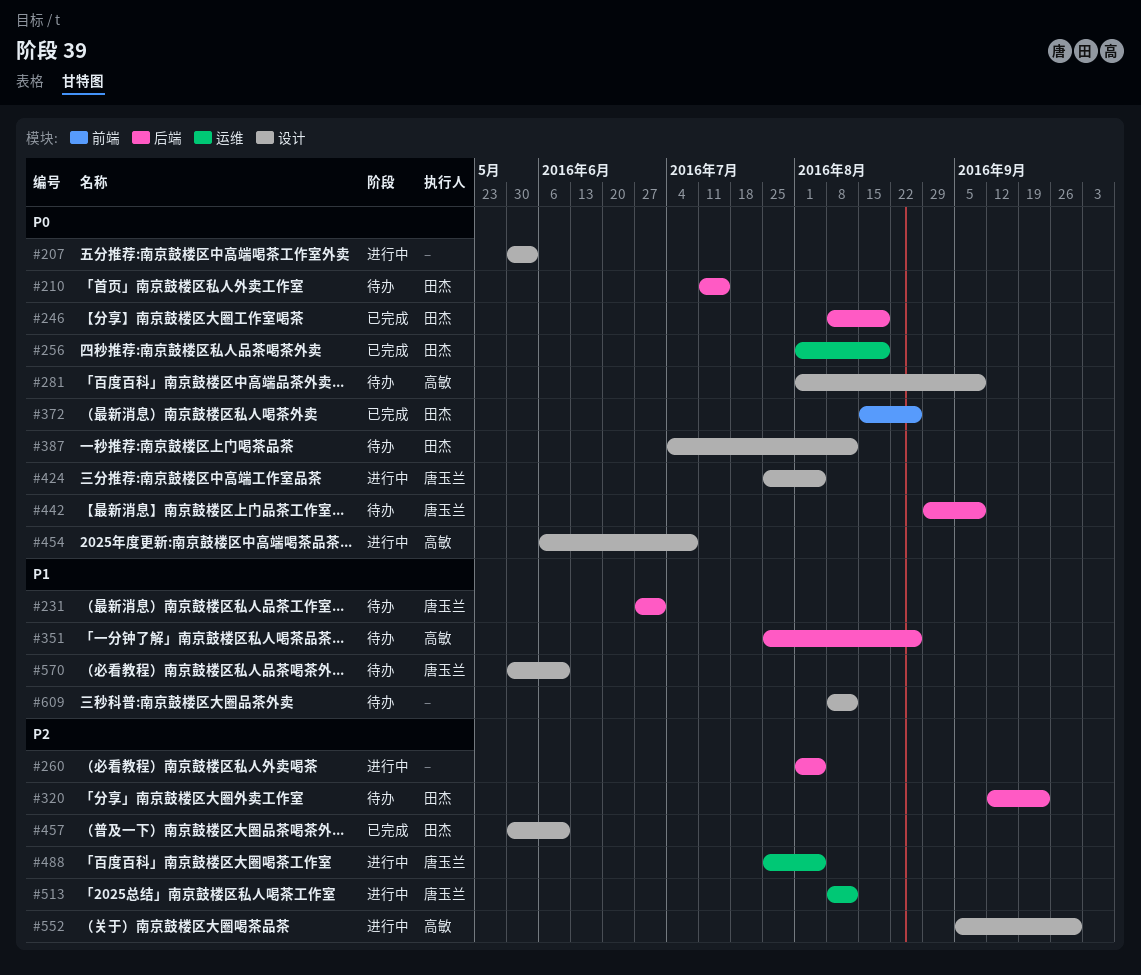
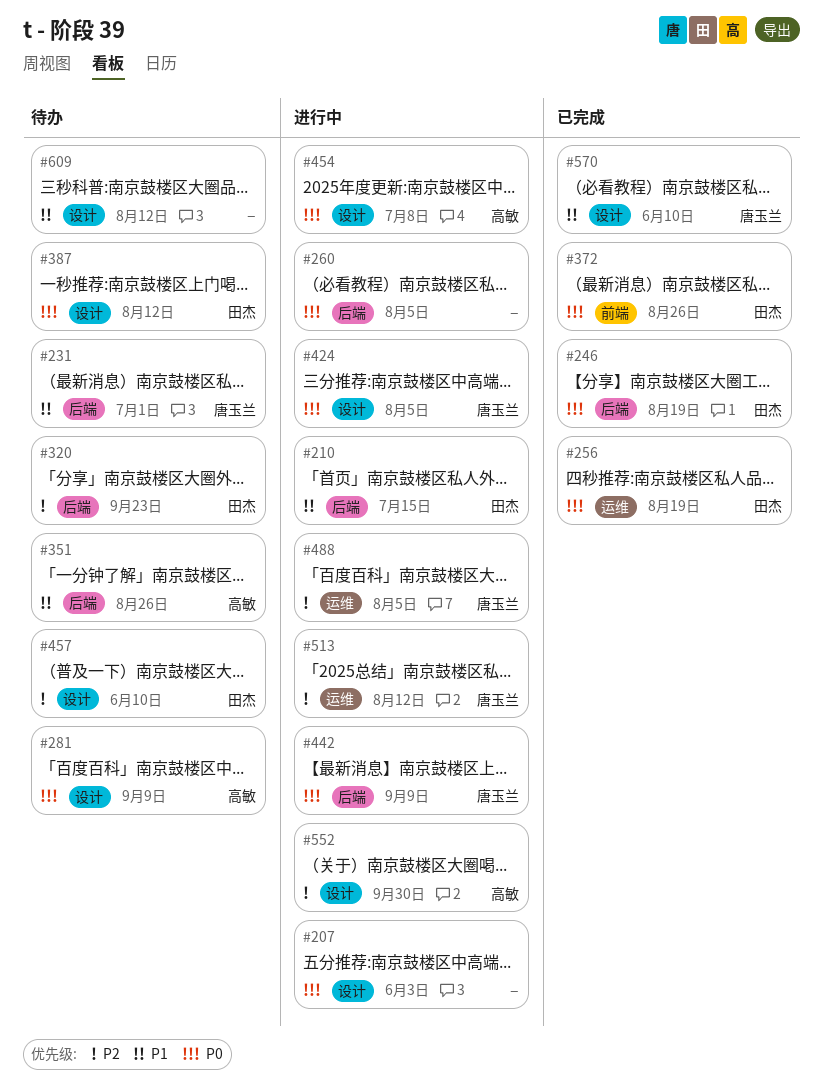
#210, status: 待办 -> 进行中
#210, priority: P0 -> P1
#260, priority: P2 -> P0
#442, status: 待办 -> 进行中
#457, status: 已完成 -> 待办
#570, status: 待办 -> 已完成

